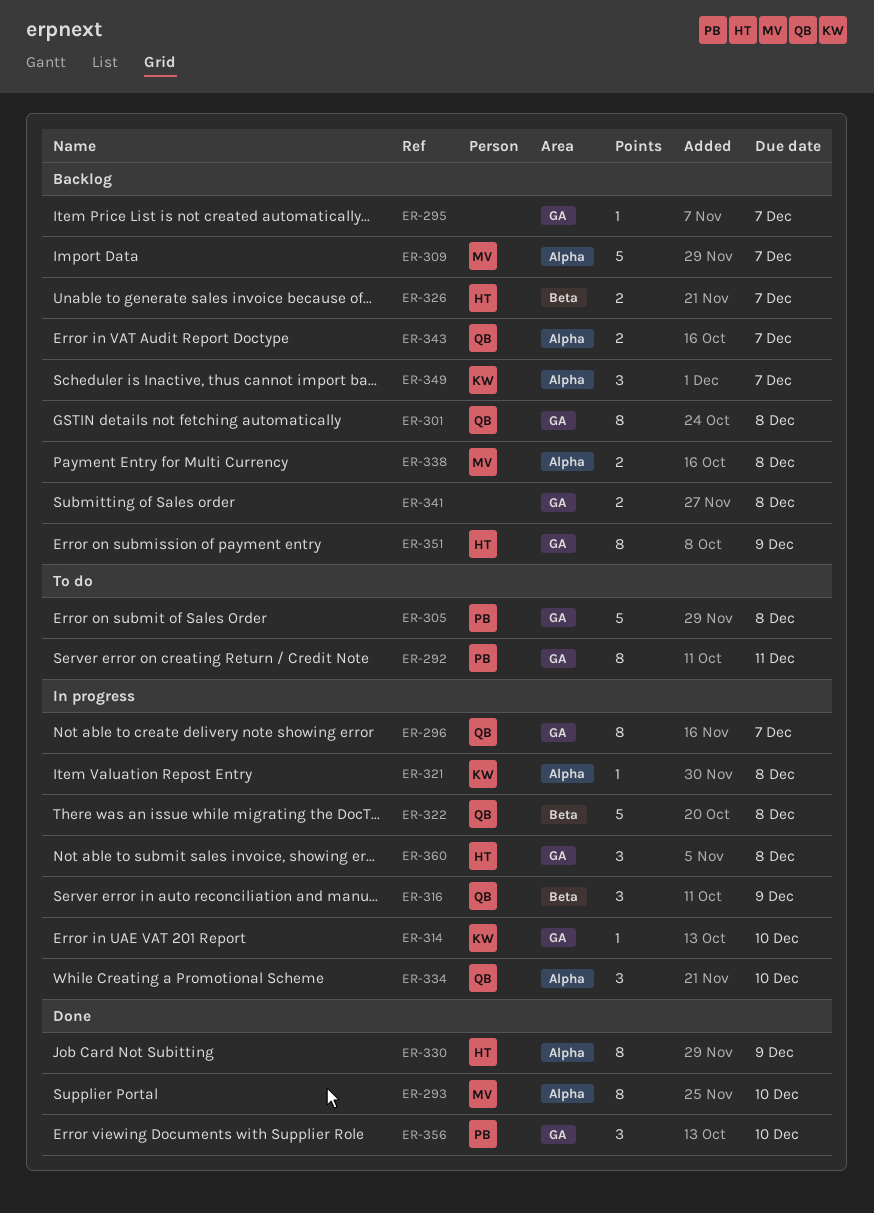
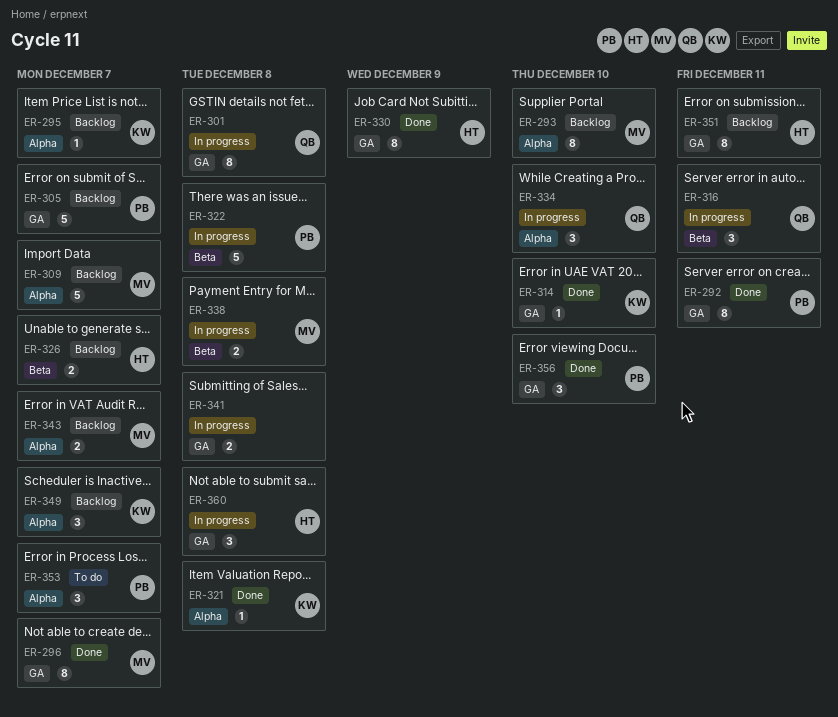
ER-292, status: To do -> Done
ER-293, status: Done -> Backlog
ER-295, owner: none -> KW
ER-295, label: GA -> Alpha
ER-296, status: In progress -> Done
ER-296, owner: QB -> MV
ER-301, status: Backlog -> In progress
ER-305, status: To do -> Backlog
ER-305, due: Dec 8 -> Dec 7
ER-314, status: In progress -> Done
ER-316, due: Dec 9 -> Dec 11
ER-321, status: In progress -> Done
ER-322, owner: QB -> PB
ER-330, label: Alpha -> GA
ER-338, status: Backlog -> In progress
ER-338, label: Alpha -> Beta
ER-341, status: Backlog -> In progress
ER-343, owner: QB -> MV
ER-351, due: Dec 9 -> Dec 11
ER-353: none -> present

